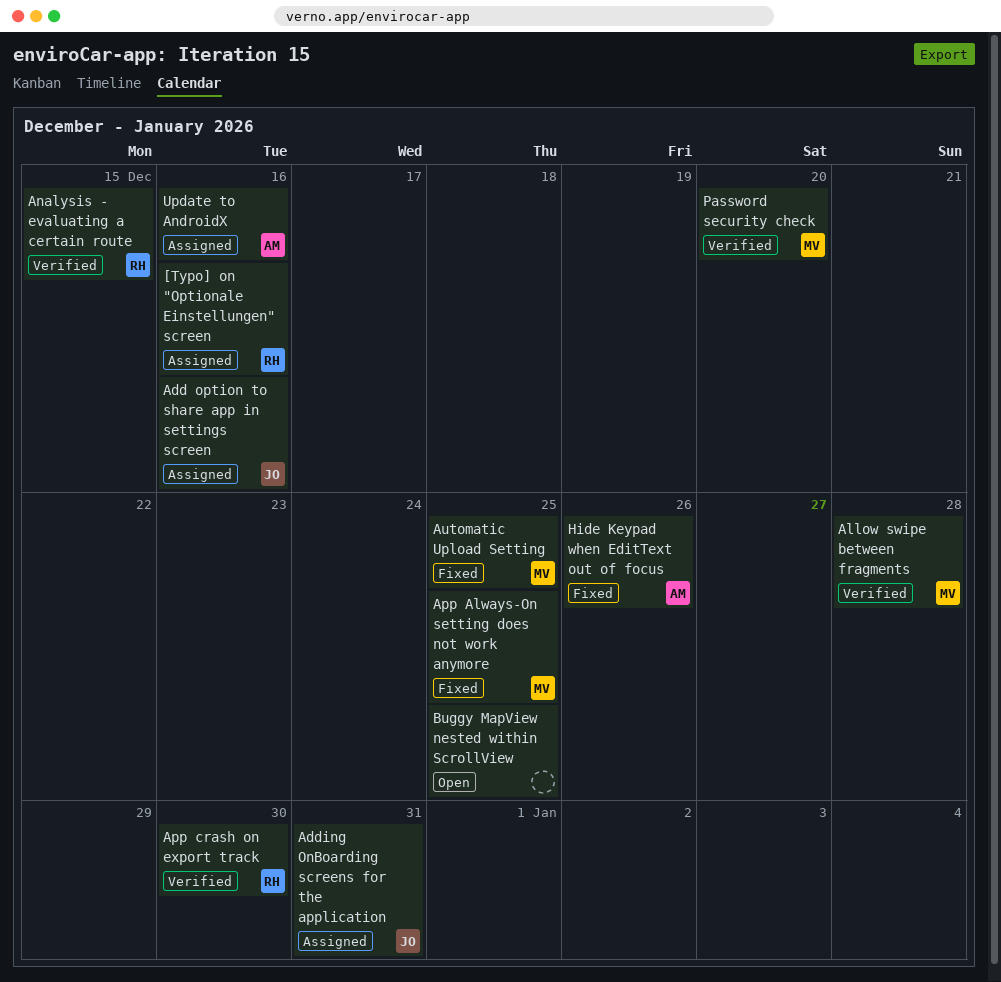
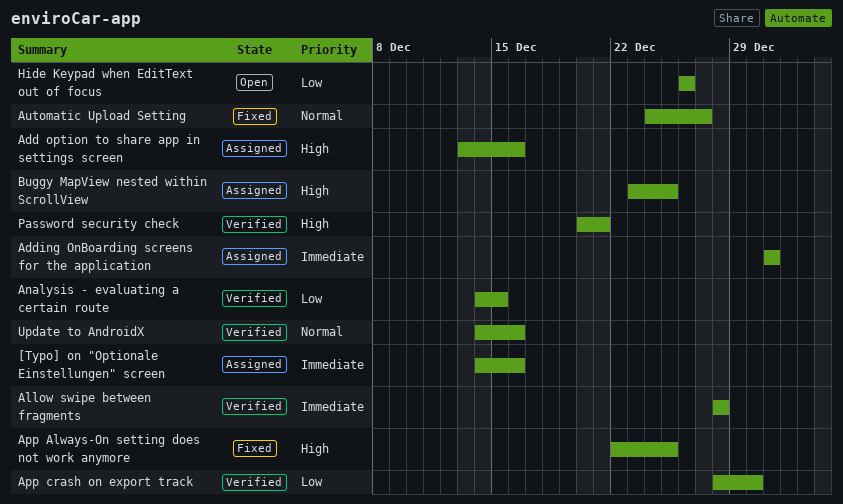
Automatic Upload Setting, due: Dec 25 -> Dec 27
Buggy MapView nested within ScrollView, status: Open -> Assigned
Hide Keypad when EditText out of focus, status: Fixed -> Open
Password security check, due: Dec 20 -> Dec 21
Update to AndroidX, status: Assigned -> Verified

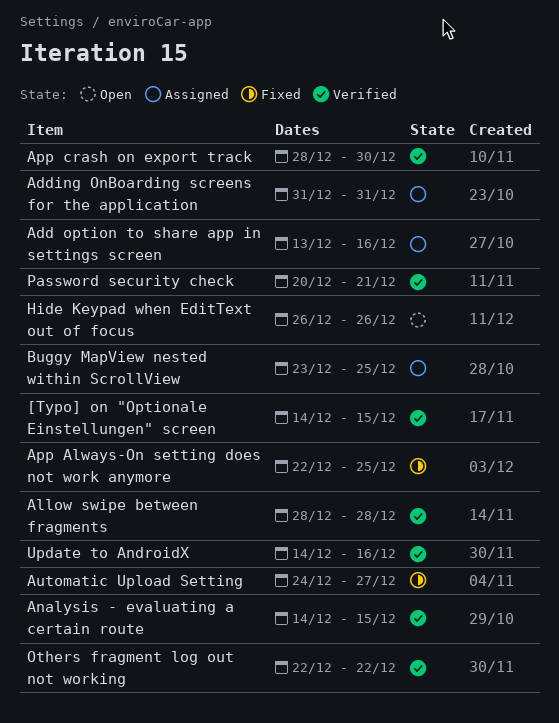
[Typo] on "Optionale Einstellungen" screen, status: Assigned -> Verified
[Typo] on "Optionale Einstellungen" screen, due: Dec 16 -> Dec 15
Others fragment log out not working: none -> present

